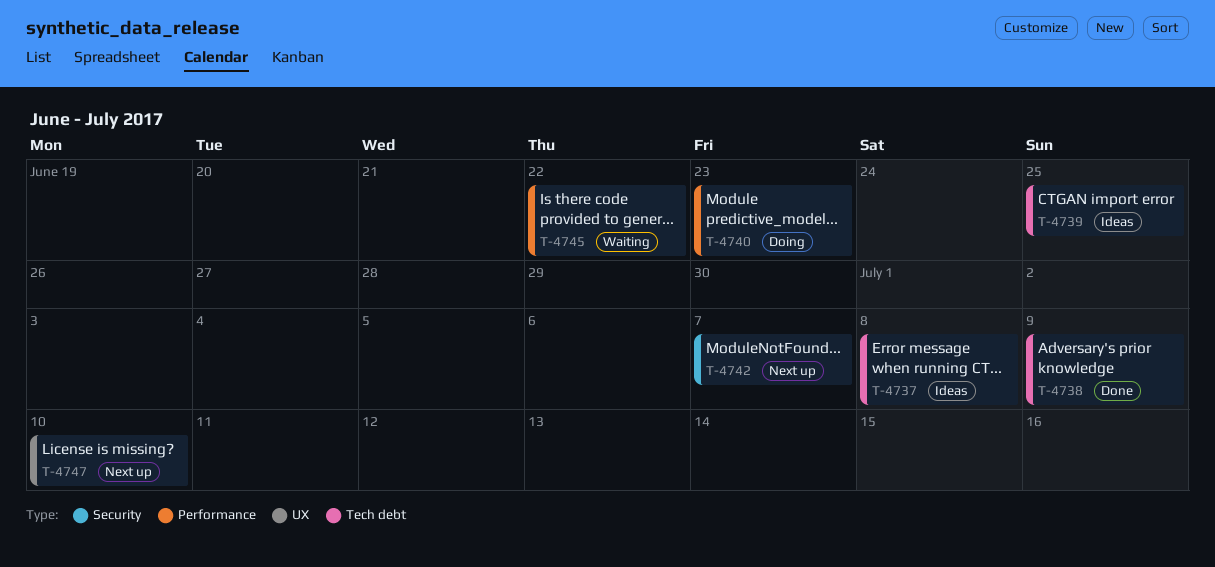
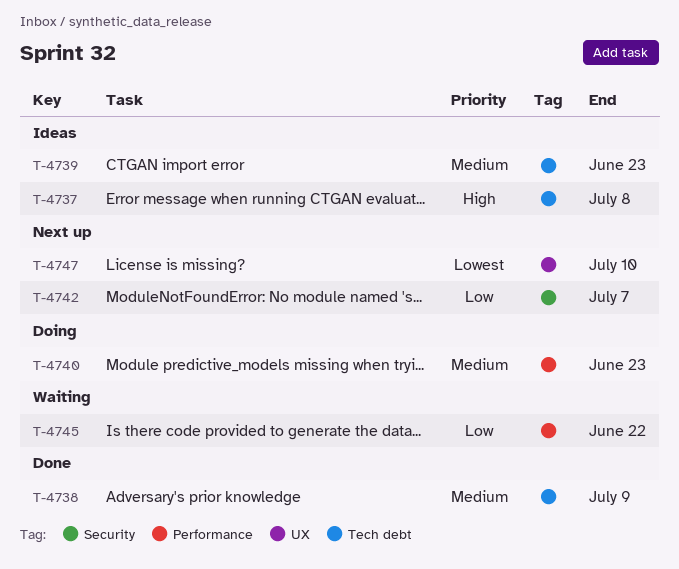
T-4739, due: Jun 25 -> Jun 23

